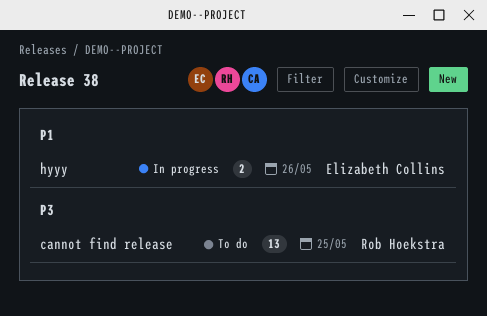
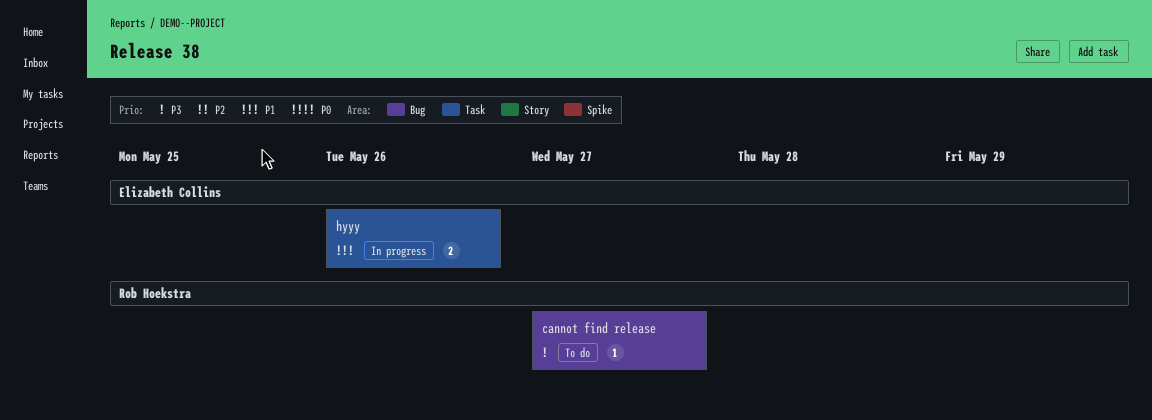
cannot find release, estimate: 13 -> 1
cannot find release, due: May 25 -> May 27

